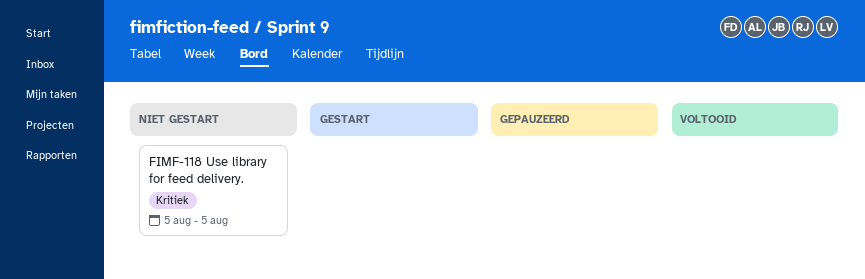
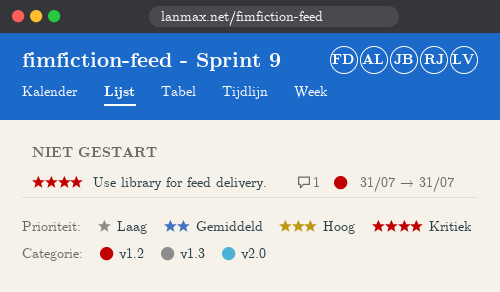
Use library for feed delivery., start: Aug 5 -> Jul 31
Use library for feed delivery., due: Aug 5 -> Jul 31

